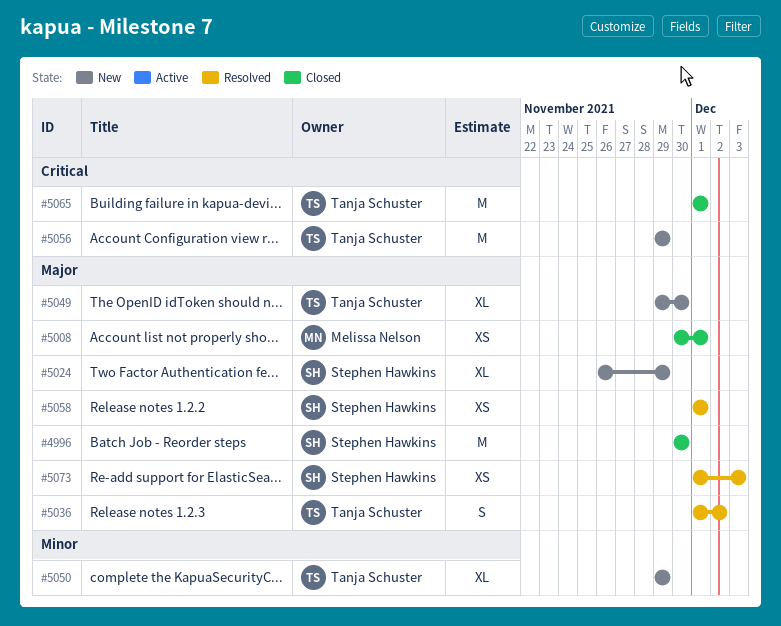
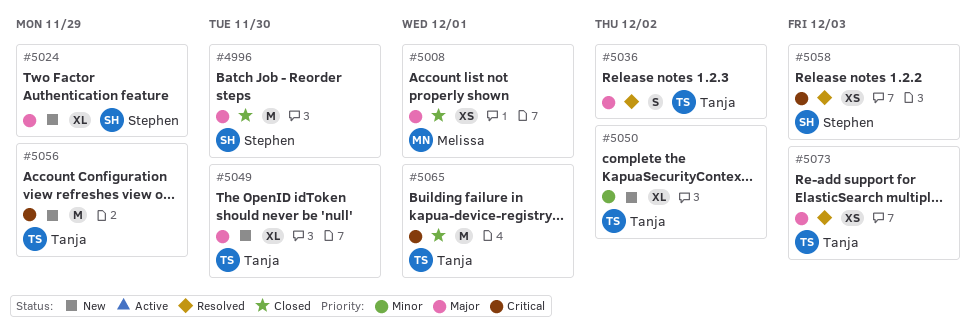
#5050, due: Nov 29 -> Dec 2
#5058, priority: Major -> Critical
#5058, due: Dec 1 -> Dec 3
#5073, owner: Stephen Hawkins -> Tanja Schuster

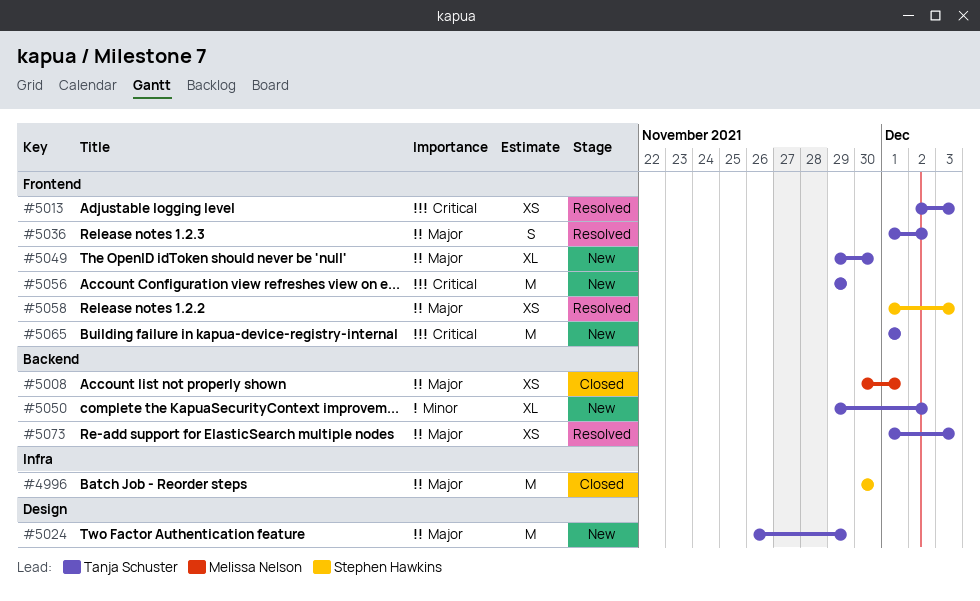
#5013: none -> present
#5024, owner: Stephen Hawkins -> Tanja Schuster
#5024, estimate: XL -> M
#5058, priority: Critical -> Major
#5065, status: Closed -> New

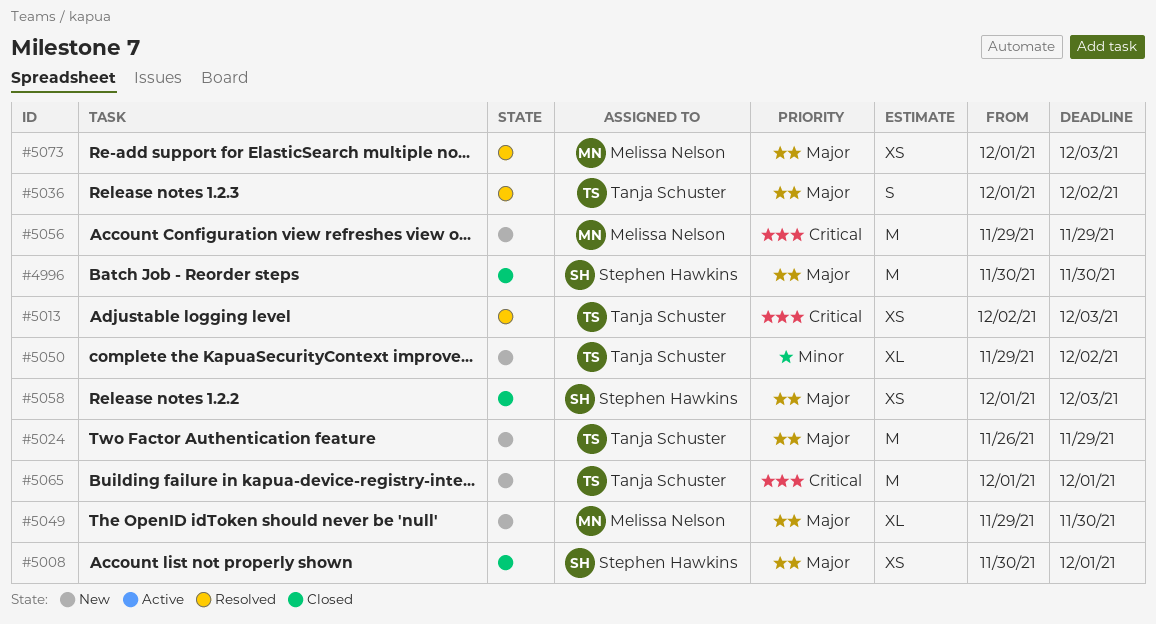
#5008, owner: Melissa Nelson -> Stephen Hawkins
#5049, owner: Tanja Schuster -> Melissa Nelson
#5056, owner: Tanja Schuster -> Melissa Nelson
#5058, status: Resolved -> Closed
#5073, owner: Tanja Schuster -> Melissa Nelson

